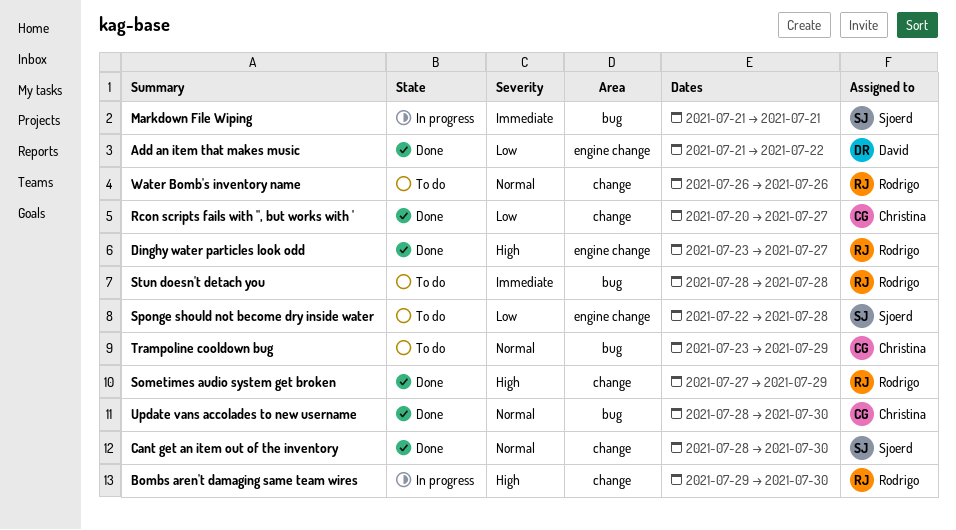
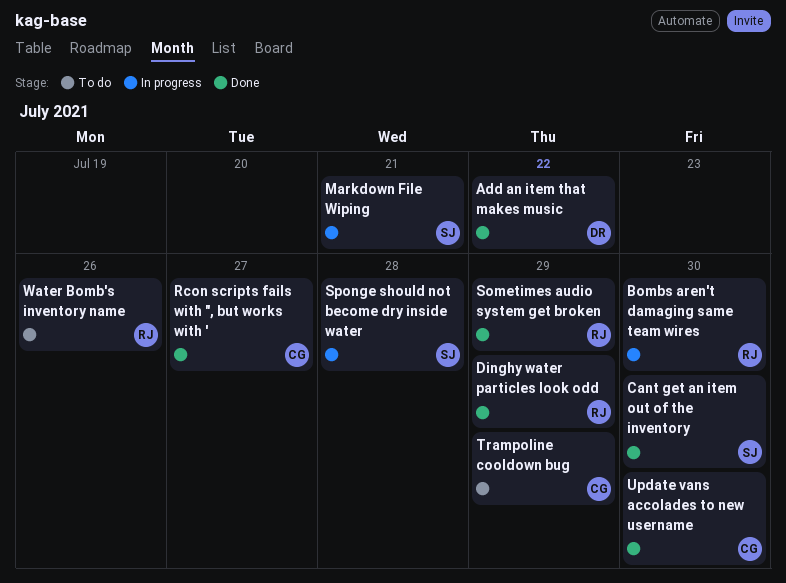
Dinghy water particles look odd, due: Jul 27 -> Jul 29
Sponge should not become dry inside water, status: To do -> In progress
Stun doesn't detach you: present -> none

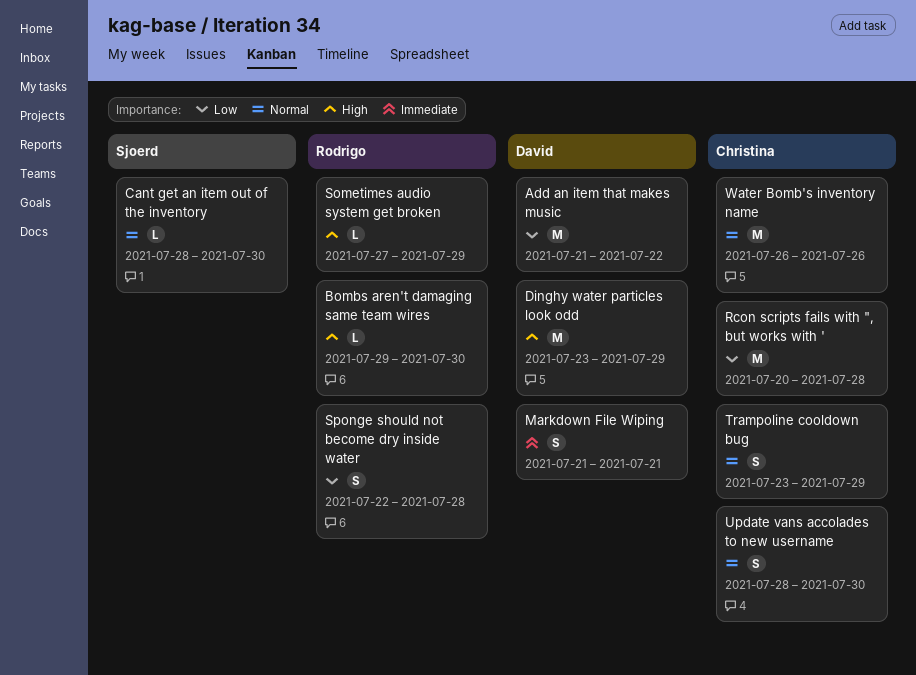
Dinghy water particles look odd, owner: Rodrigo -> David
Markdown File Wiping, owner: Sjoerd -> David
Rcon scripts fails with ", but works with ', due: Jul 27 -> Jul 28
Sponge should not become dry inside water, owner: Sjoerd -> Rodrigo
Water Bomb's inventory name, owner: Rodrigo -> Christina

